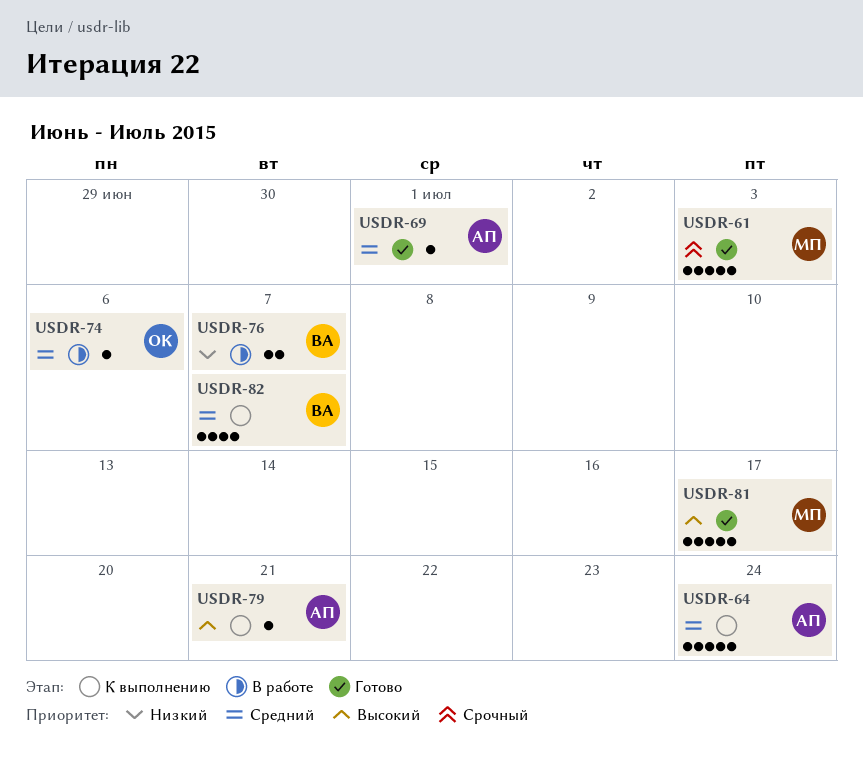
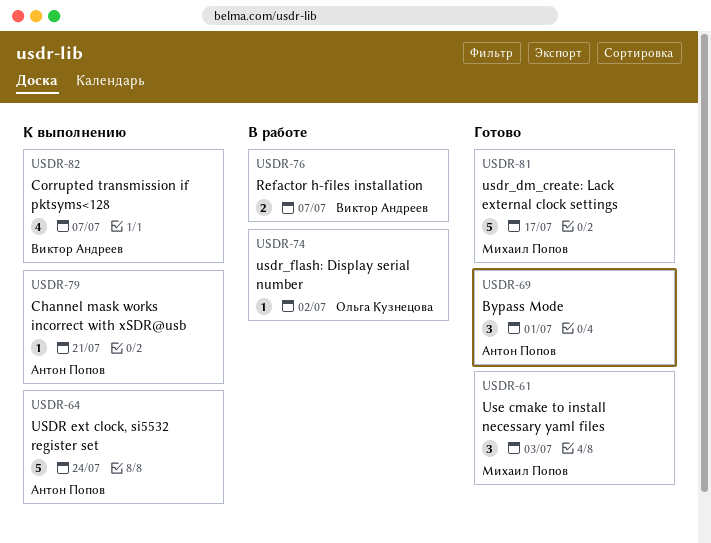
USDR-61, estimate: 5 -> 3
USDR-69, estimate: 1 -> 3
USDR-74, due: Jul 6 -> Jul 2

